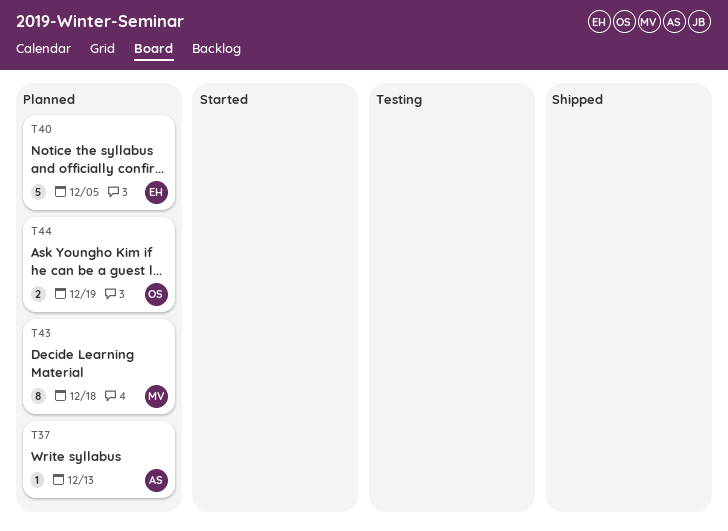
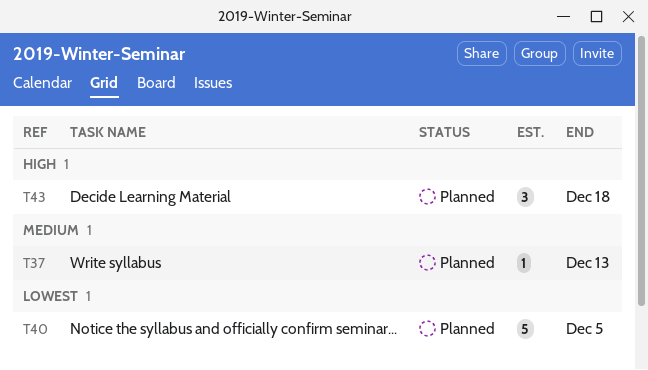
T43, estimate: 8 -> 3
T44: present -> none

